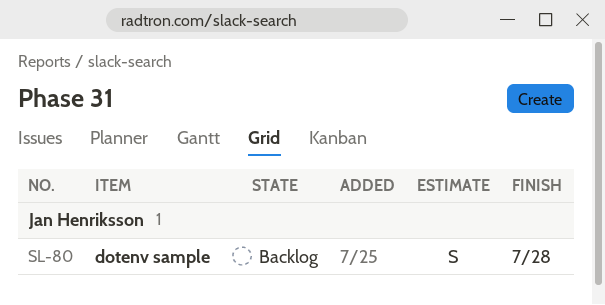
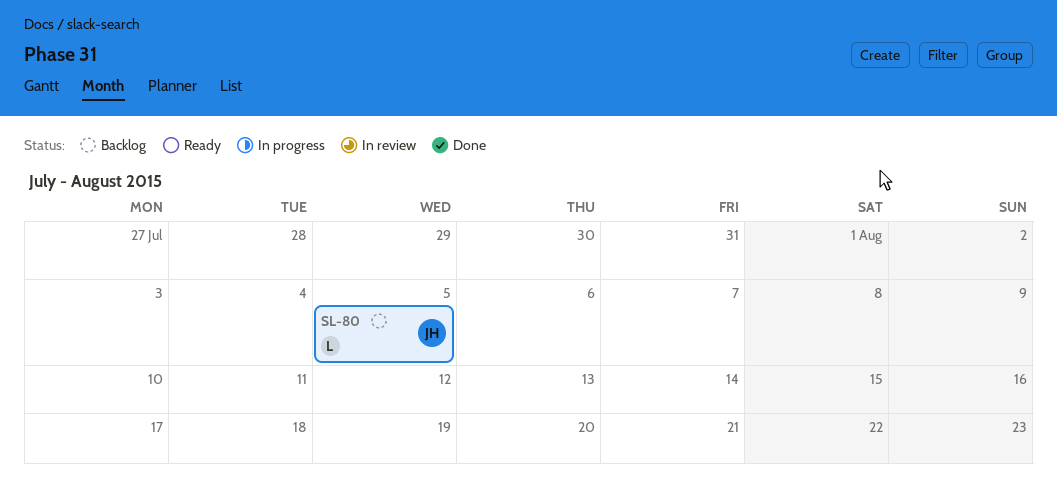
SL-80, estimate: S -> L
SL-80, due: Jul 28 -> Aug 5

